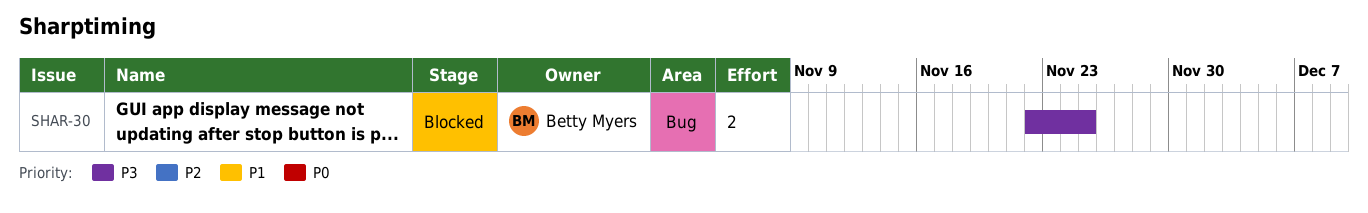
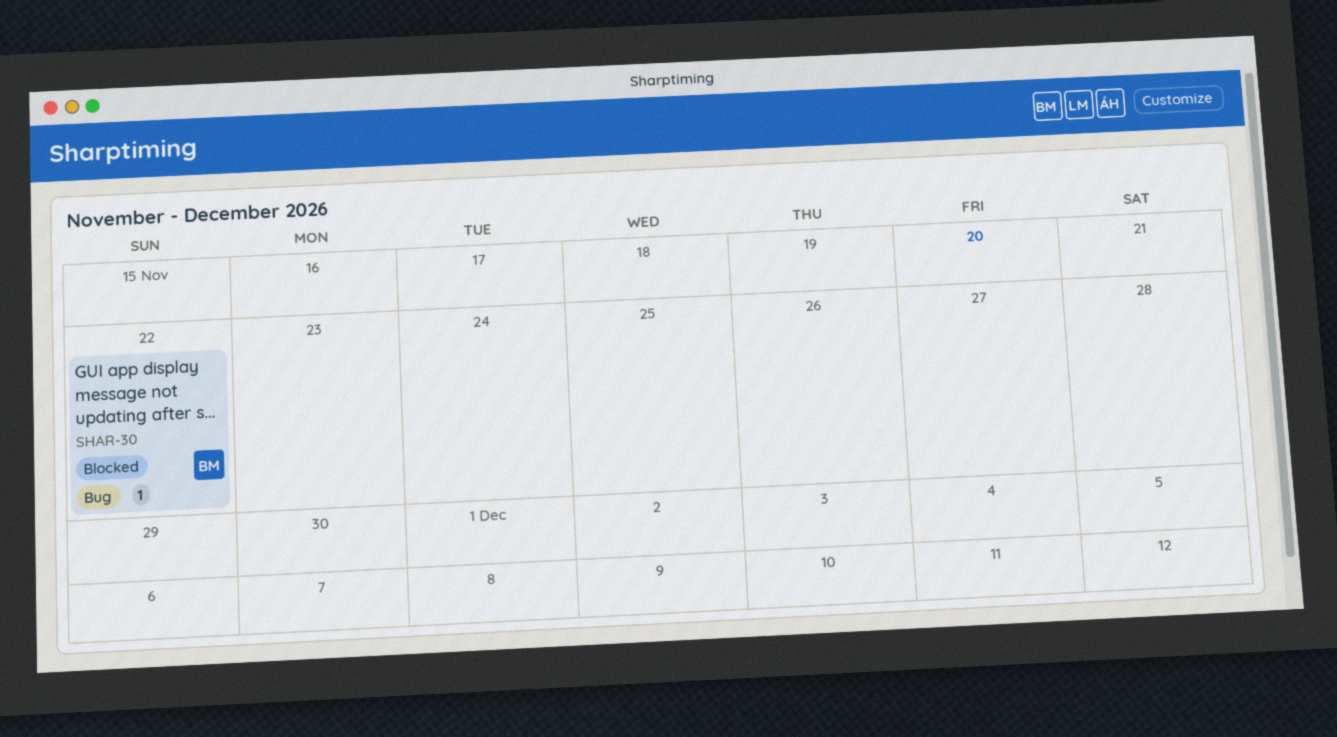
SHAR-30, estimate: 2 -> 1
SHAR-30, due: Nov 25 -> Nov 22

